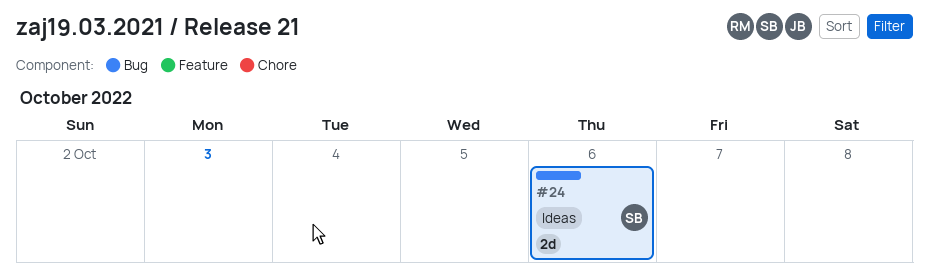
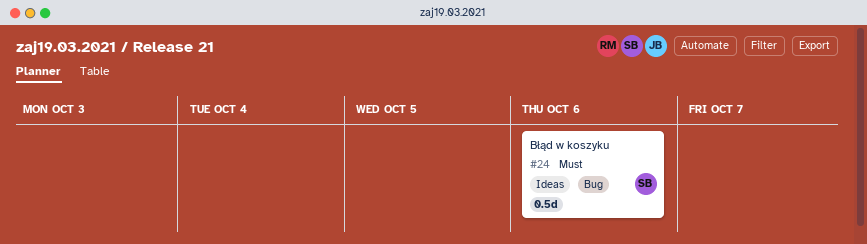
#24, estimate: 2d -> 0.5d

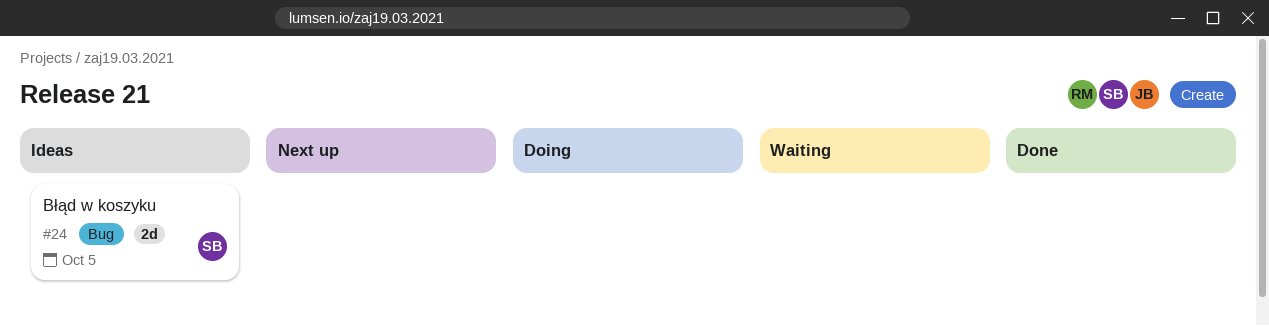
#24, estimate: 0.5d -> 2d
#24, due: Oct 6 -> Oct 5

